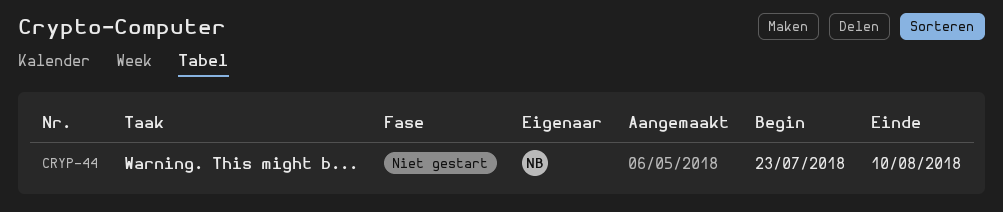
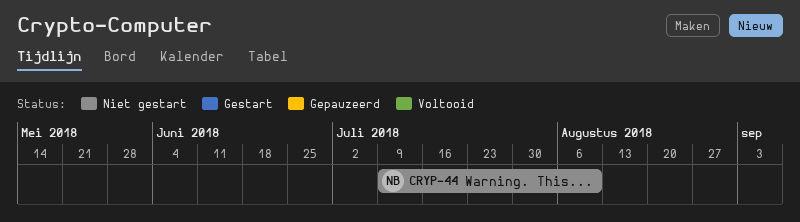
CRYP-44, start: Jul 23 -> Jul 9

